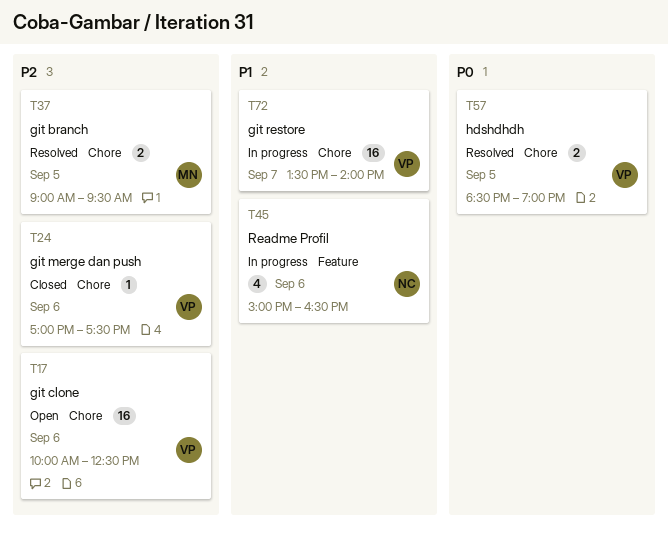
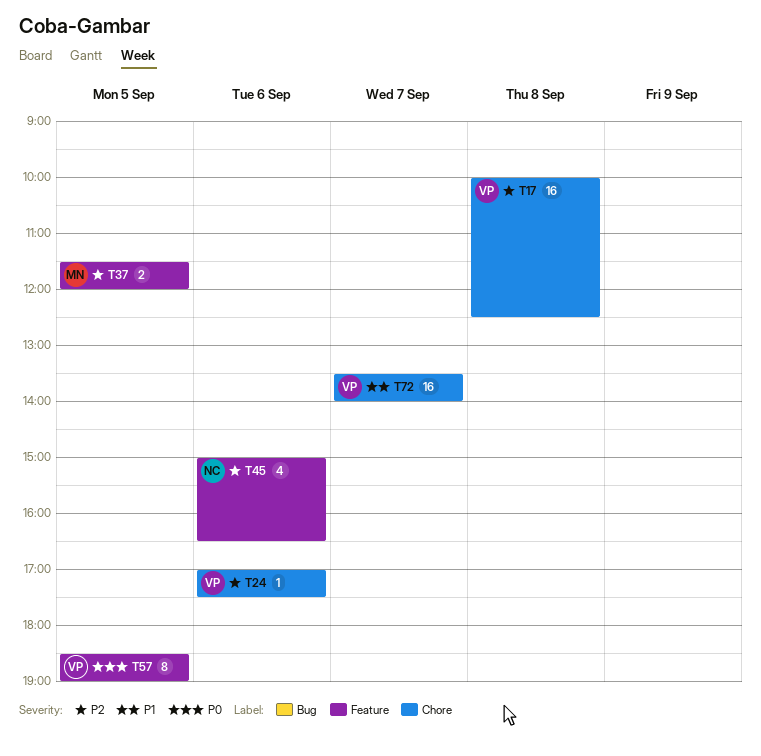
T17, day: Sep 6 -> Sep 8
T37, label: Chore -> Feature
T37, begins: 09:00 -> 11:30
T37, ends: 09:30 -> 12:00
T45, priority: P1 -> P2
T57, label: Chore -> Feature
T57, estimate: 2 -> 8

